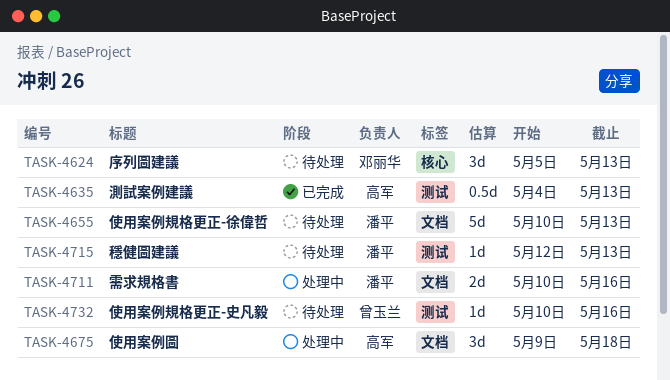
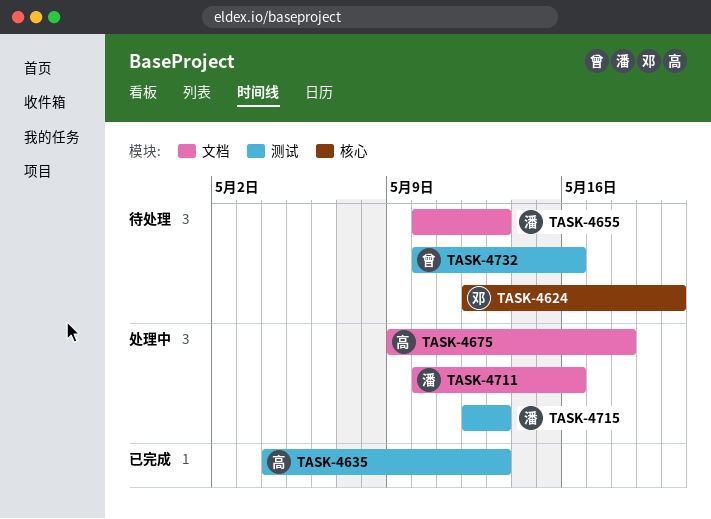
TASK-4624, start: May 5 -> May 12
TASK-4624, due: May 13 -> May 20
TASK-4715, status: 待处理 -> 处理中

